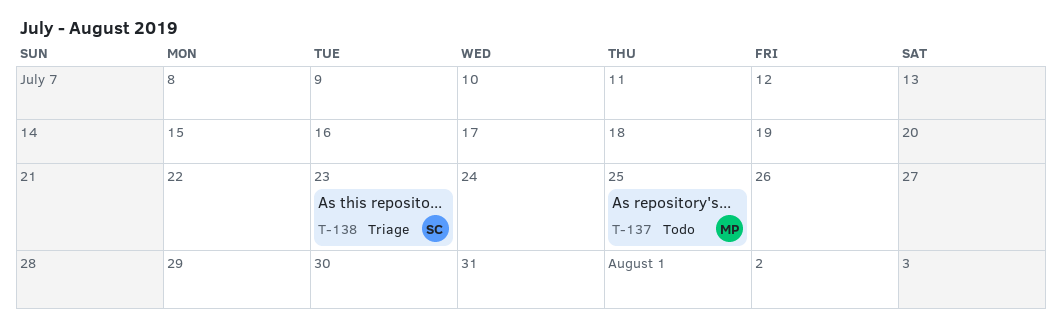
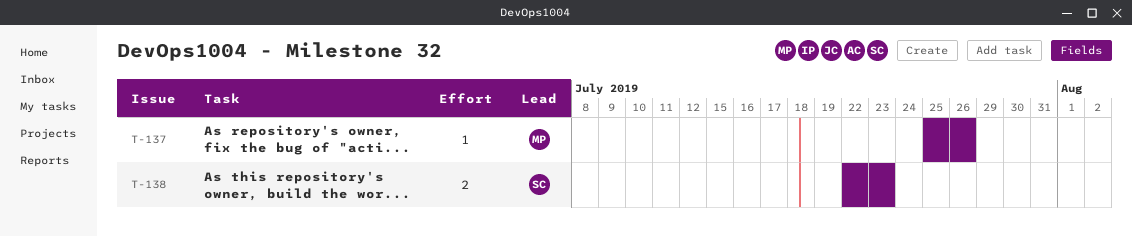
T-137, due: Jul 25 -> Jul 26

